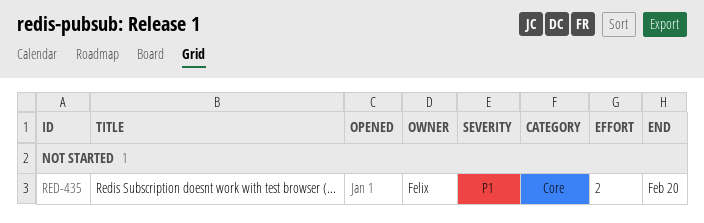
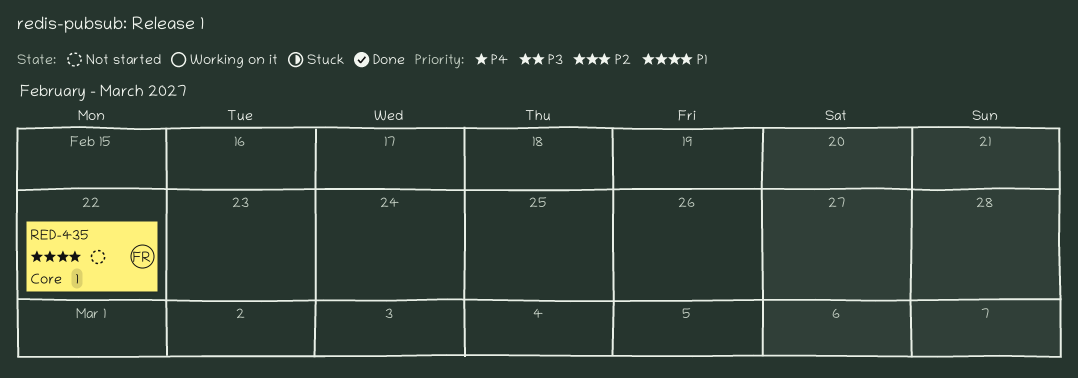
RED-435, estimate: 2 -> 1
RED-435, due: Feb 20 -> Feb 22

